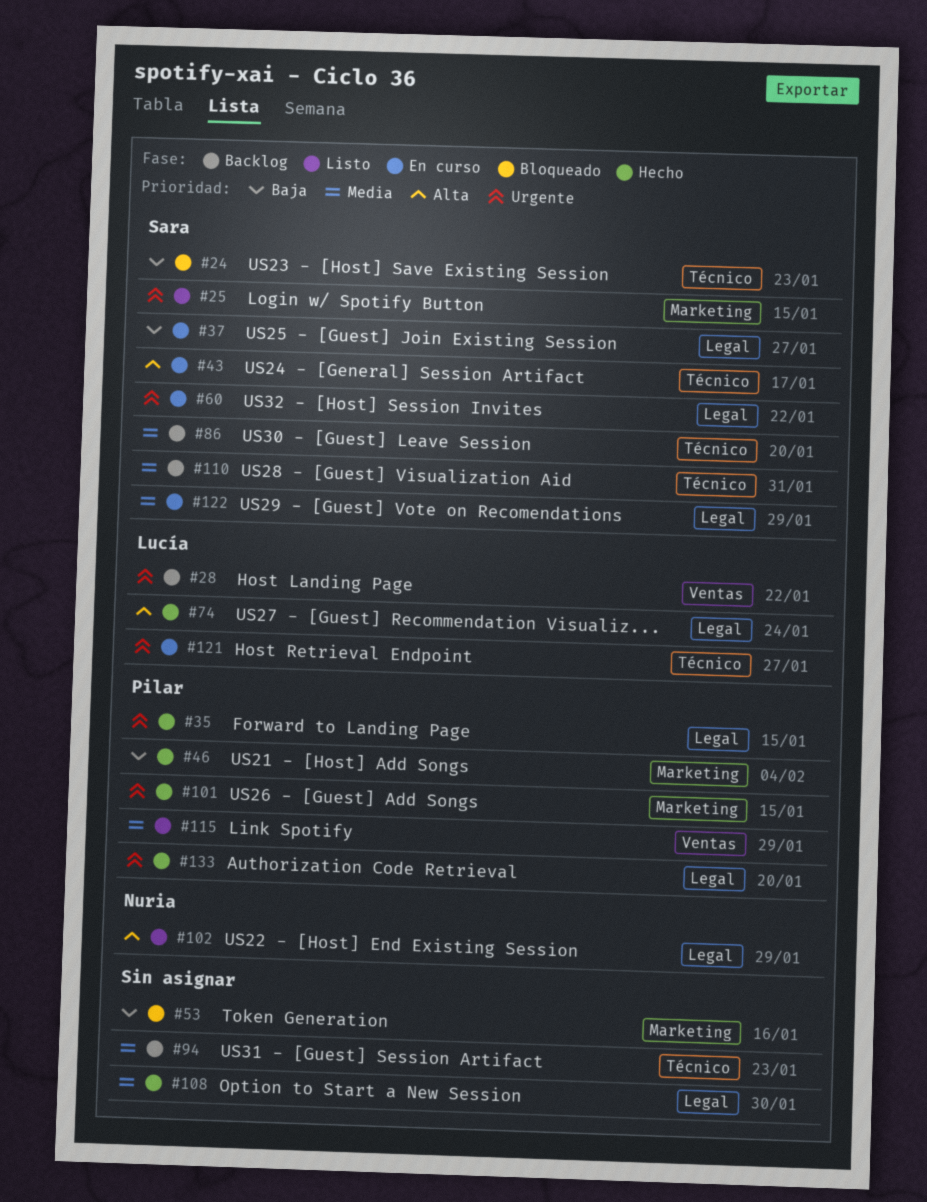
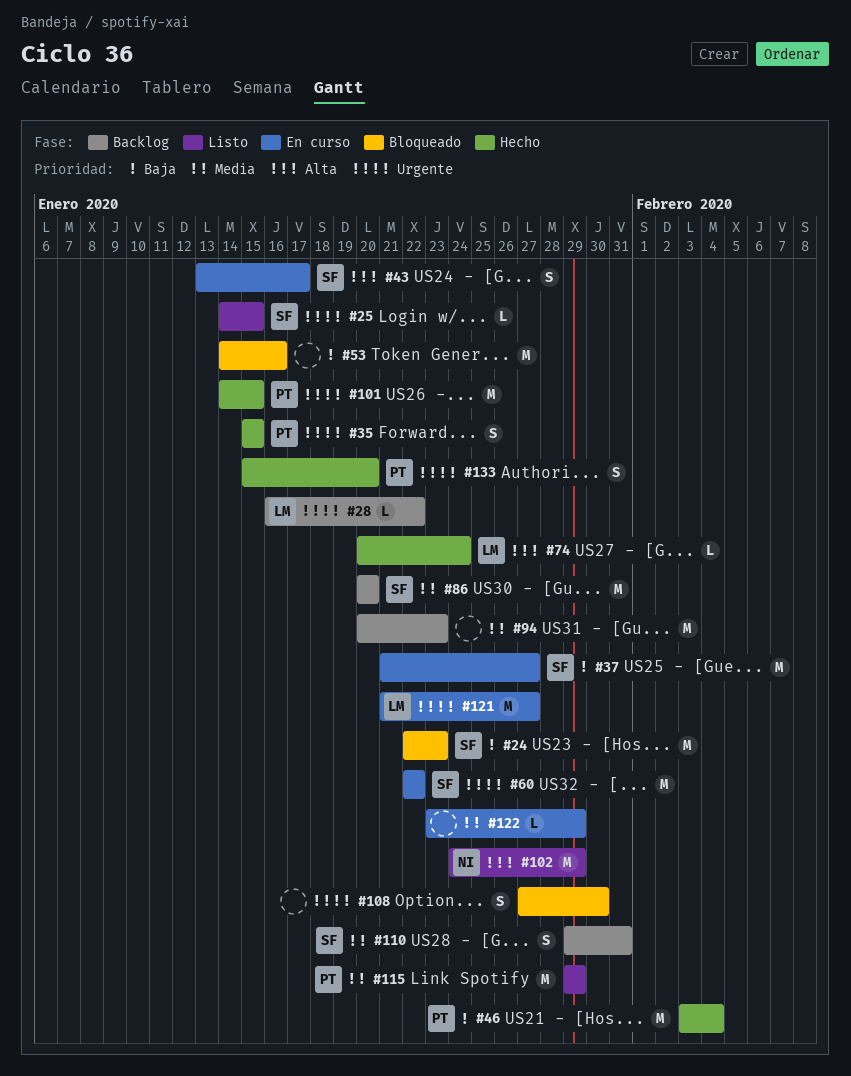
#108, status: Hecho -> Bloqueado
#108, priority: Media -> Urgente
#122, owner: Sara -> none

